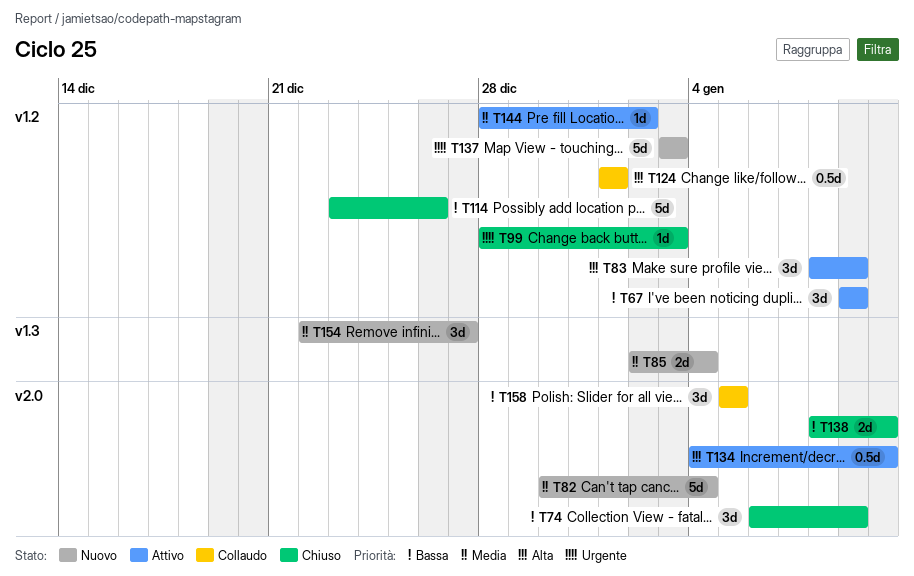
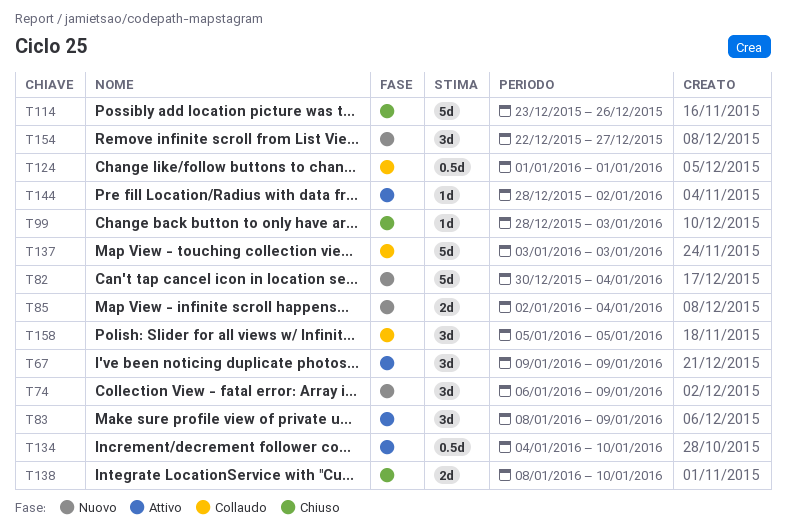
T74, status: Chiuso -> Nuovo
T137, status: Nuovo -> Collaudo

